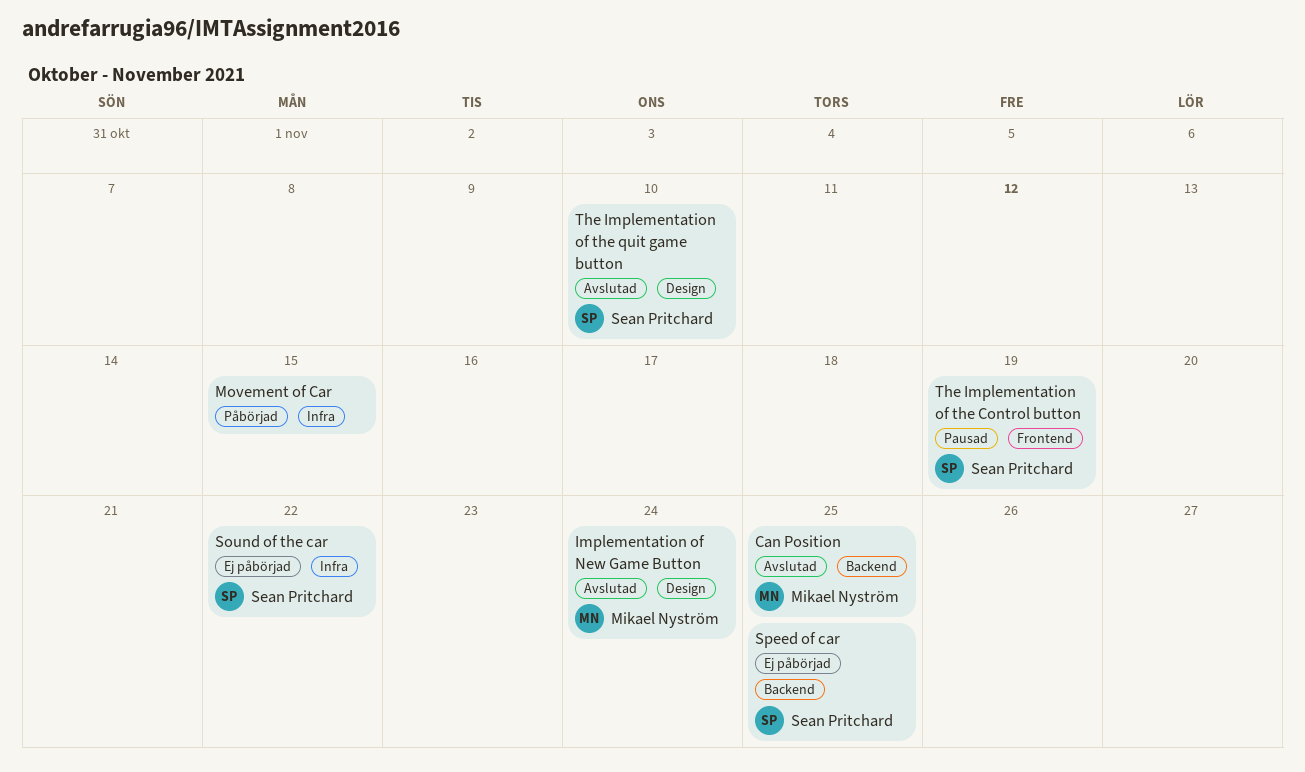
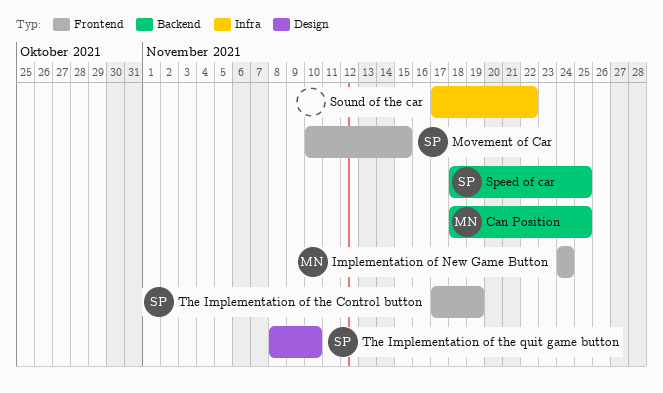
Implementation of New Game Button, label: Design -> Frontend
Movement of Car, owner: none -> Sean Pritchard
Movement of Car, label: Infra -> Frontend
Sound of the car, owner: Sean Pritchard -> none

